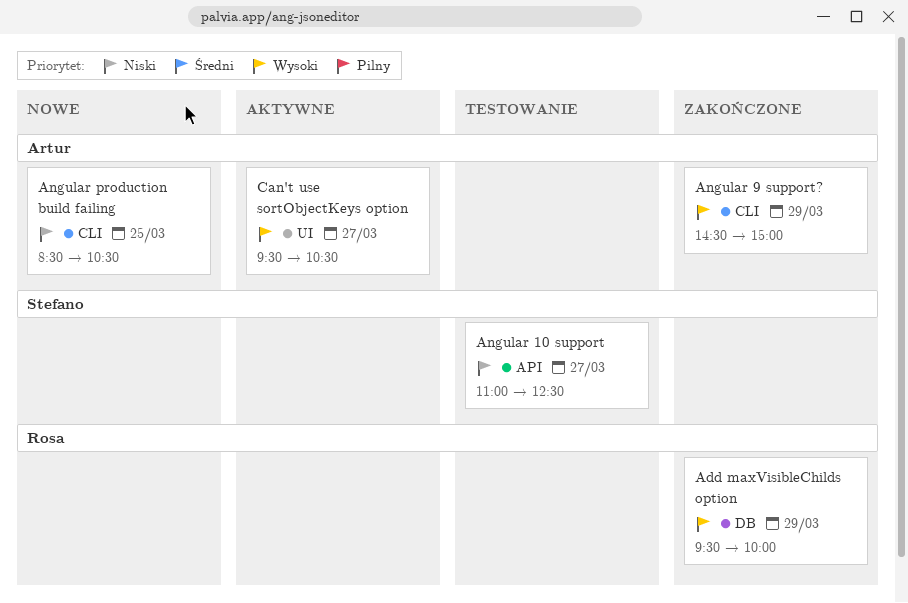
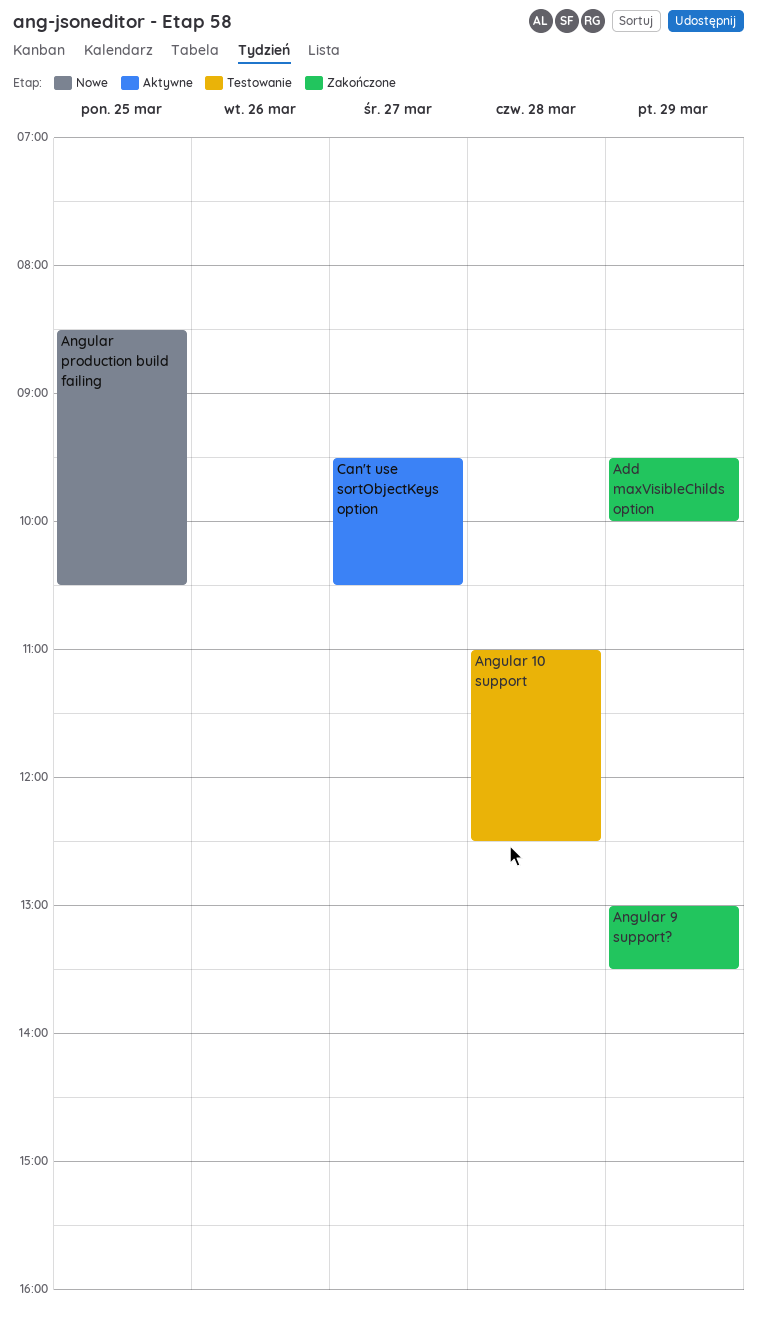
Angular 10 support, day: Mar 27 -> Mar 28
Angular 9 support?, begins: 14:30 -> 13:00
Angular 9 support?, ends: 15:00 -> 13:30

